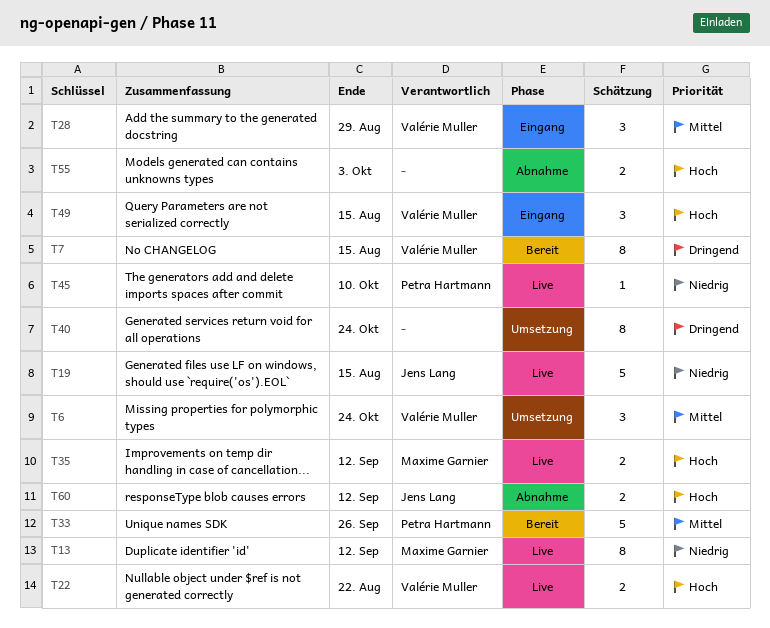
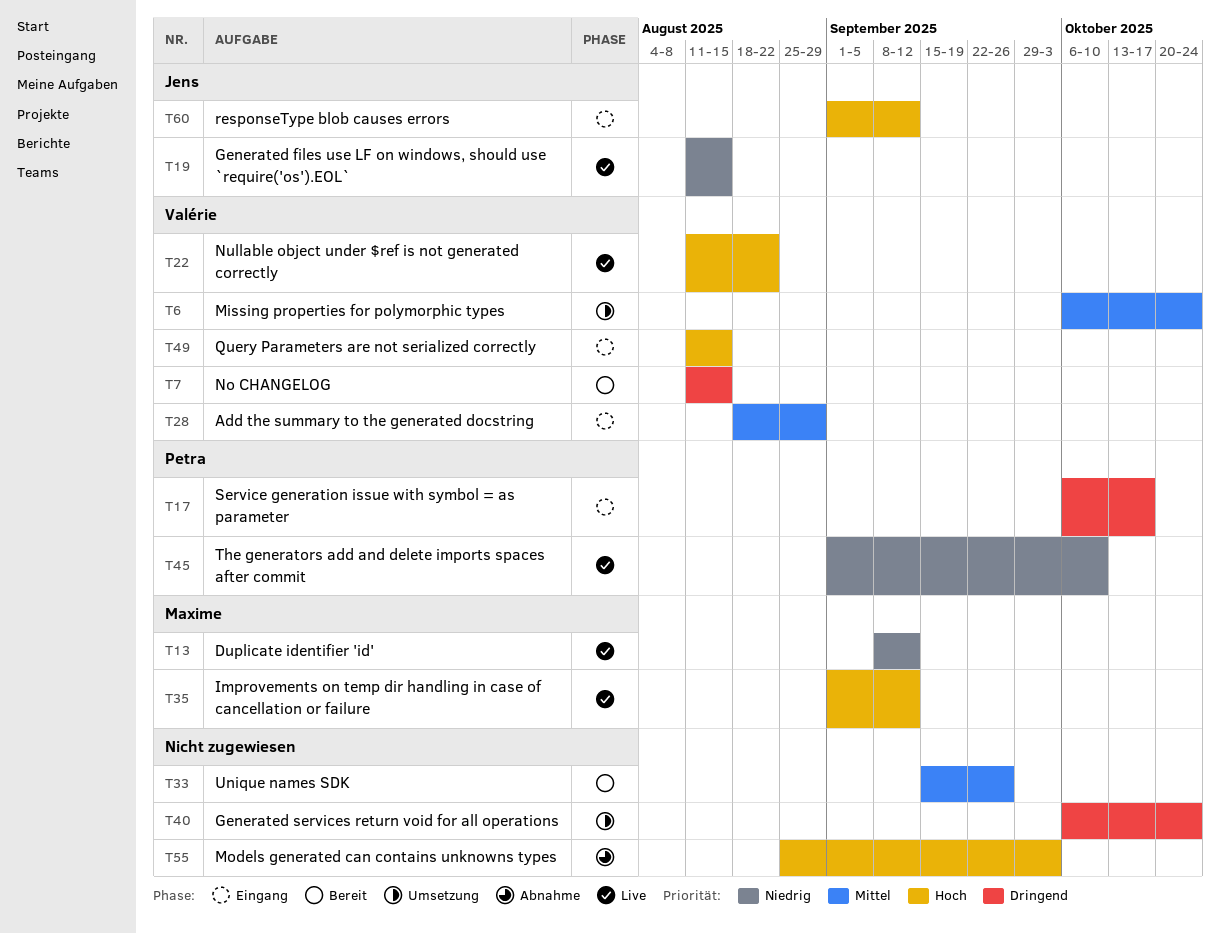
T17: none -> present
T33, owner: Petra Hartmann -> none
T60, status: Abnahme -> Eingang

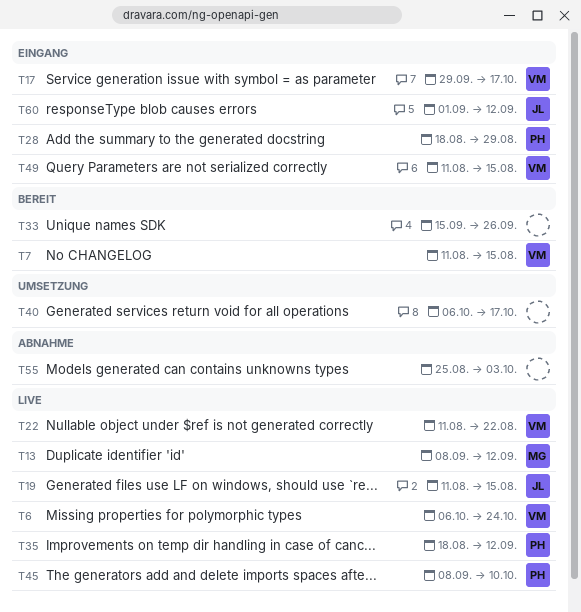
T6, status: Umsetzung -> Live
T17, owner: Petra -> Valérie
T17, start: Oct 6 -> Sep 29
T28, owner: Valérie -> Petra
T35, owner: Maxime -> Petra
T35, start: Sep 1 -> Aug 18
T40, due: Oct 24 -> Oct 17
T45, start: Sep 1 -> Sep 8

